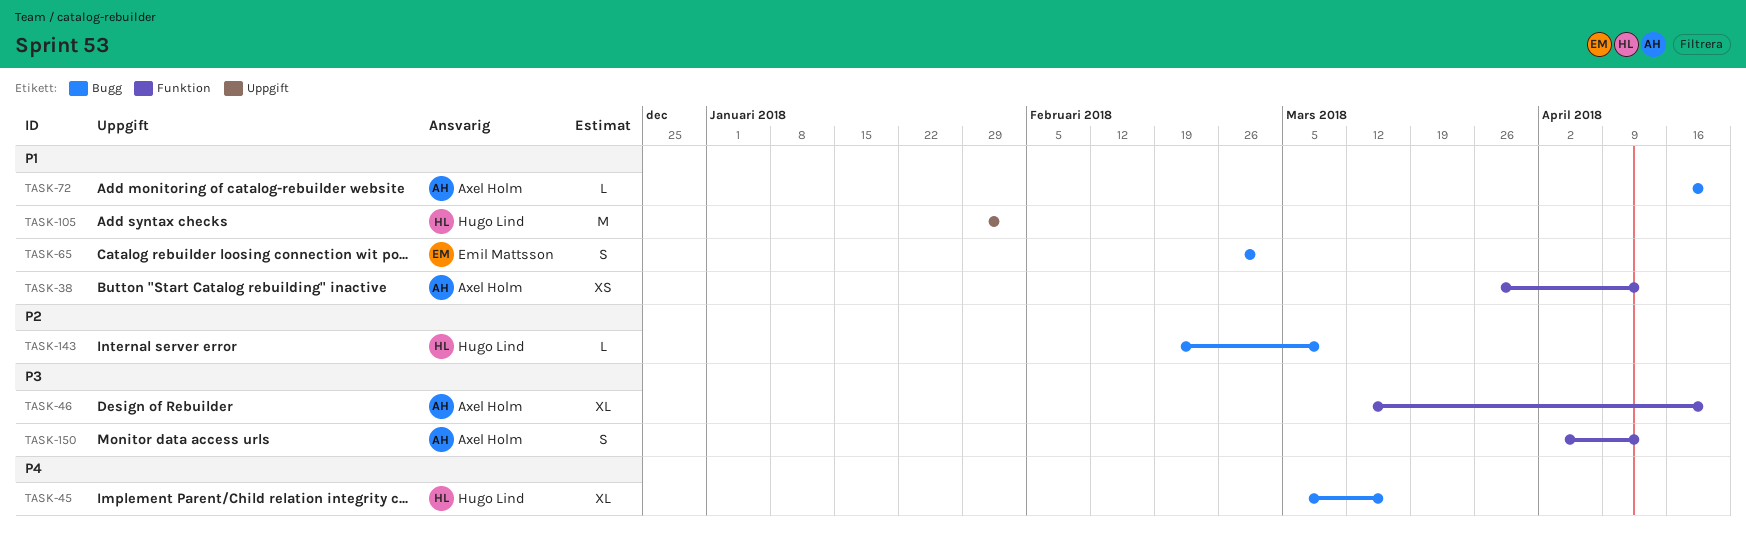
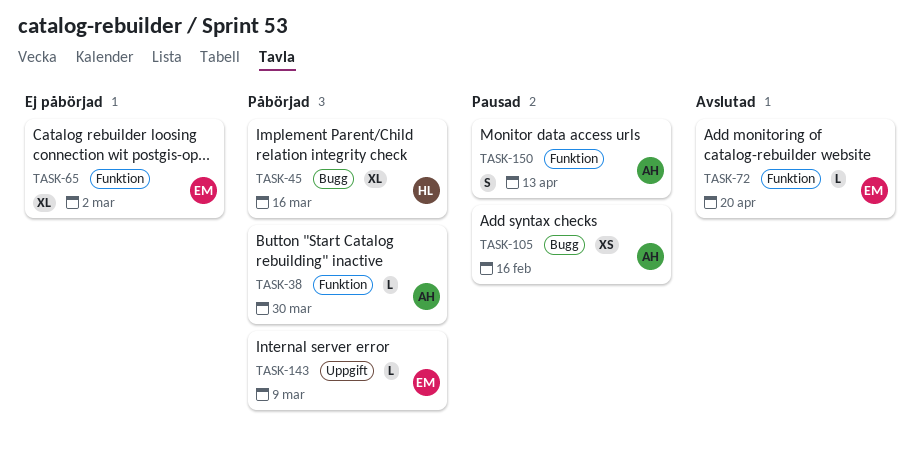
TASK-38, estimate: XS -> L
TASK-38, due: Apr 13 -> Mar 30
TASK-46: present -> none
TASK-65, label: Bugg -> Funktion
TASK-65, estimate: S -> XL
TASK-72, owner: Axel Holm -> Emil Mattsson
TASK-72, label: Bugg -> Funktion
TASK-105, owner: Hugo Lind -> Axel Holm
TASK-105, label: Uppgift -> Bugg
TASK-105, estimate: M -> XS
TASK-105, due: Feb 2 -> Feb 16
TASK-143, owner: Hugo Lind -> Emil Mattsson
TASK-143, label: Bugg -> Uppgift

